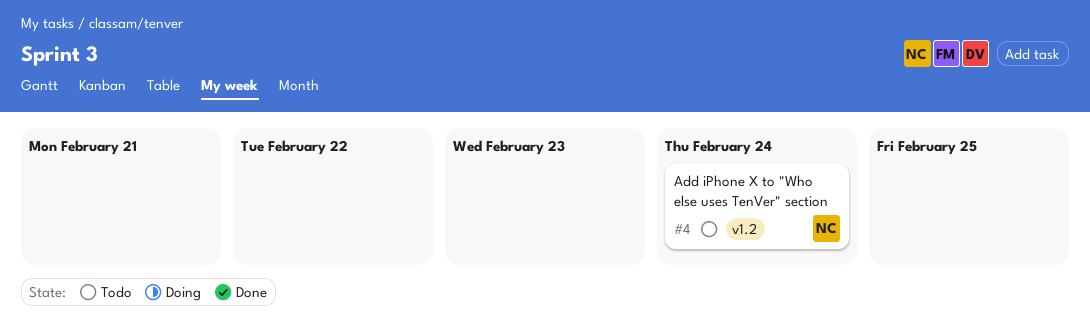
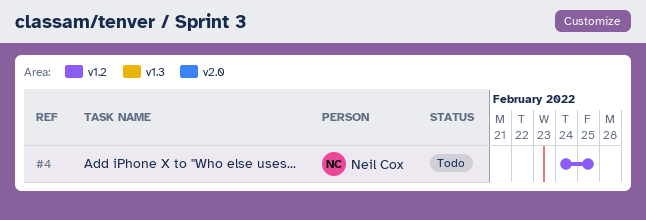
#4, due: Feb 24 -> Feb 25

